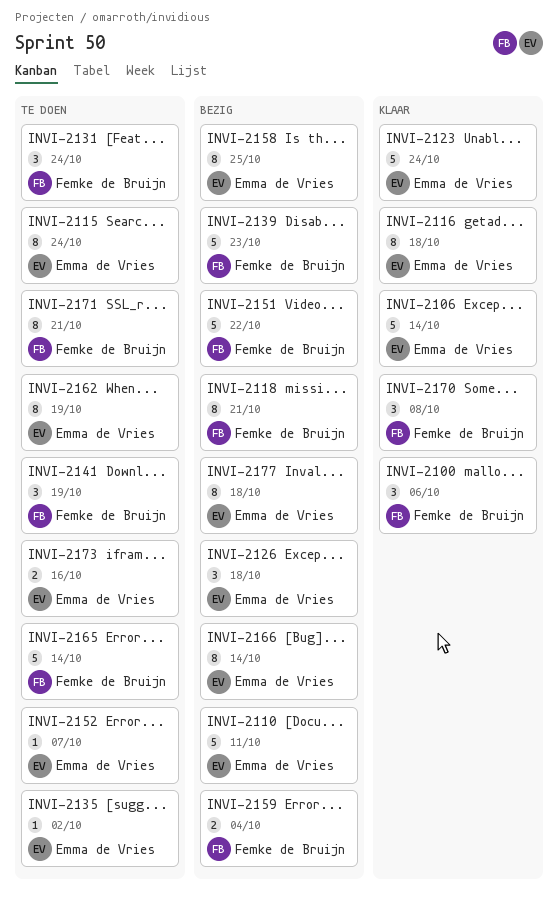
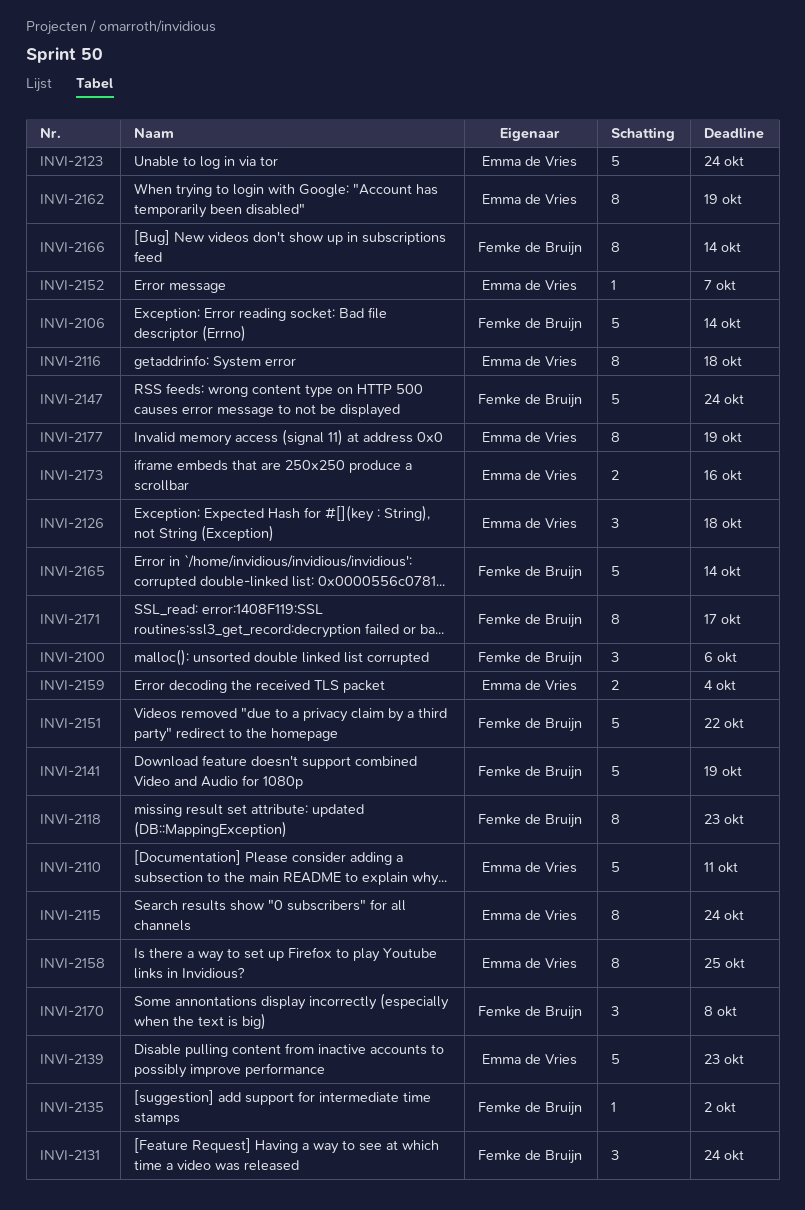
INVI-2106, owner: Emma de Vries -> Femke de Bruijn
INVI-2118, due: Oct 21 -> Oct 23
INVI-2135, owner: Emma de Vries -> Femke de Bruijn
INVI-2139, owner: Femke de Bruijn -> Emma de Vries
INVI-2141, estimate: 3 -> 5
INVI-2147: none -> present
INVI-2159, owner: Femke de Bruijn -> Emma de Vries
INVI-2166, owner: Emma de Vries -> Femke de Bruijn
INVI-2171, due: Oct 21 -> Oct 17
INVI-2177, due: Oct 18 -> Oct 19

